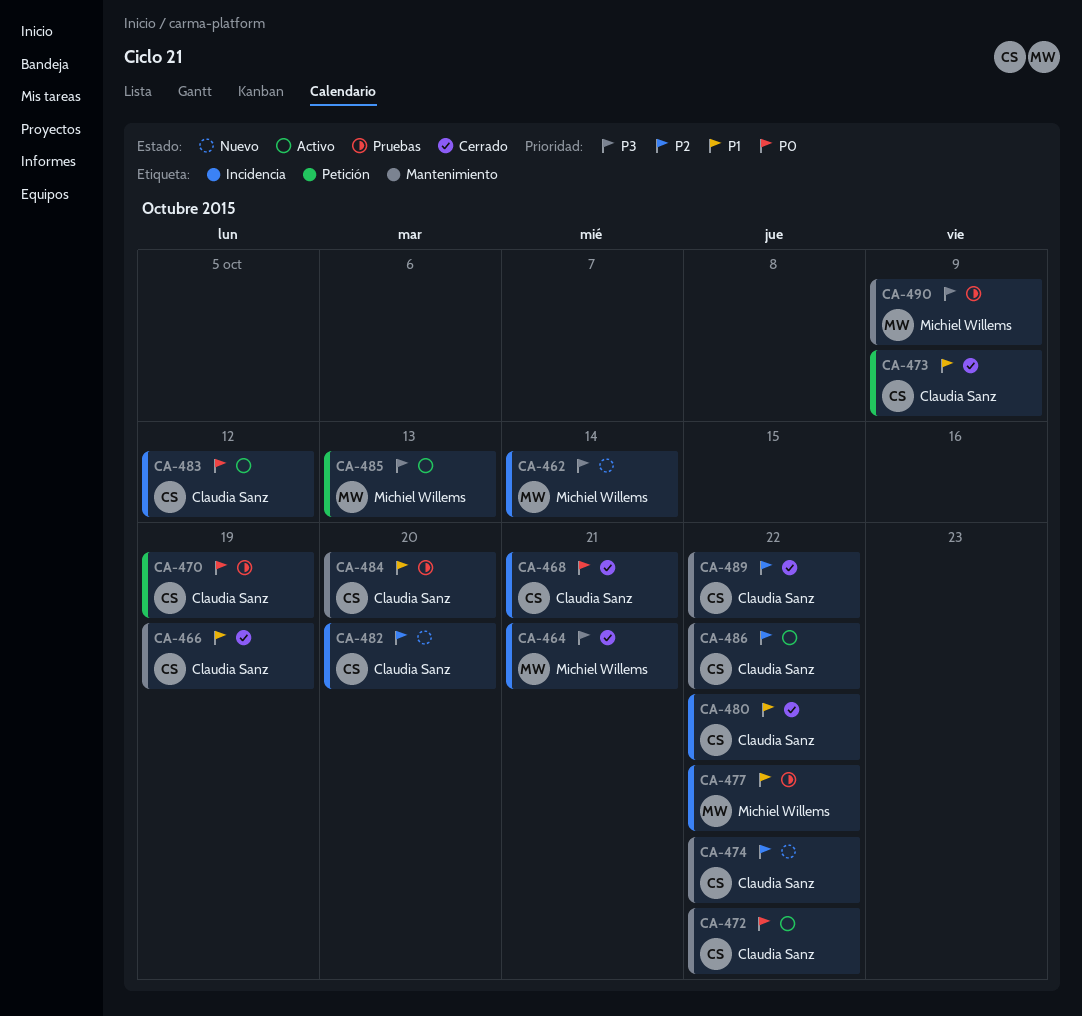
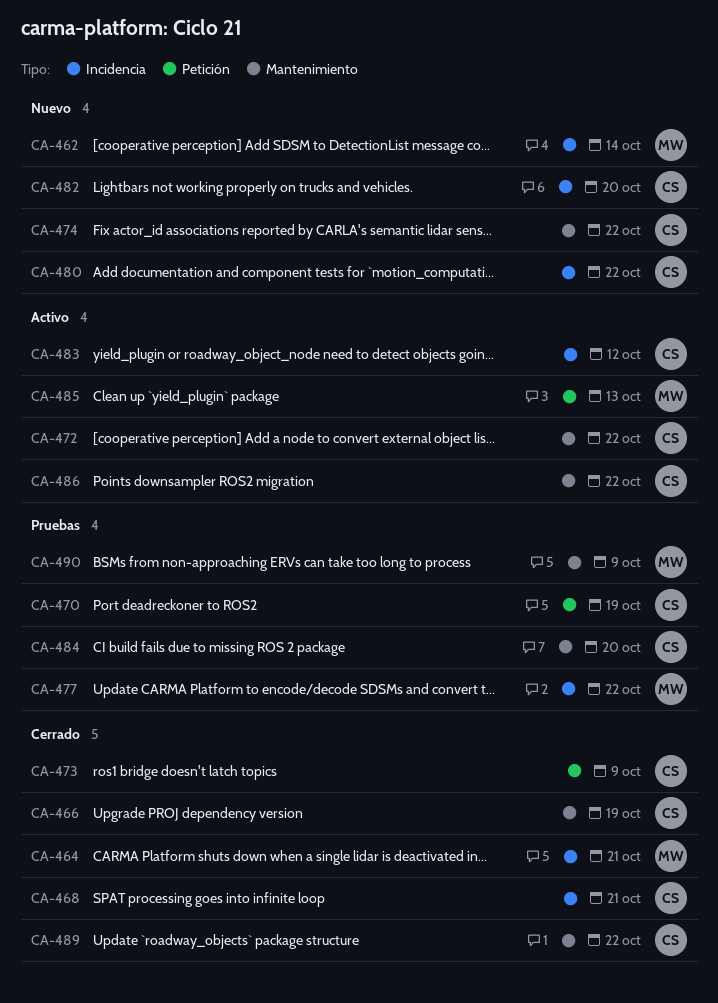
CA-480, status: Cerrado -> Nuevo

